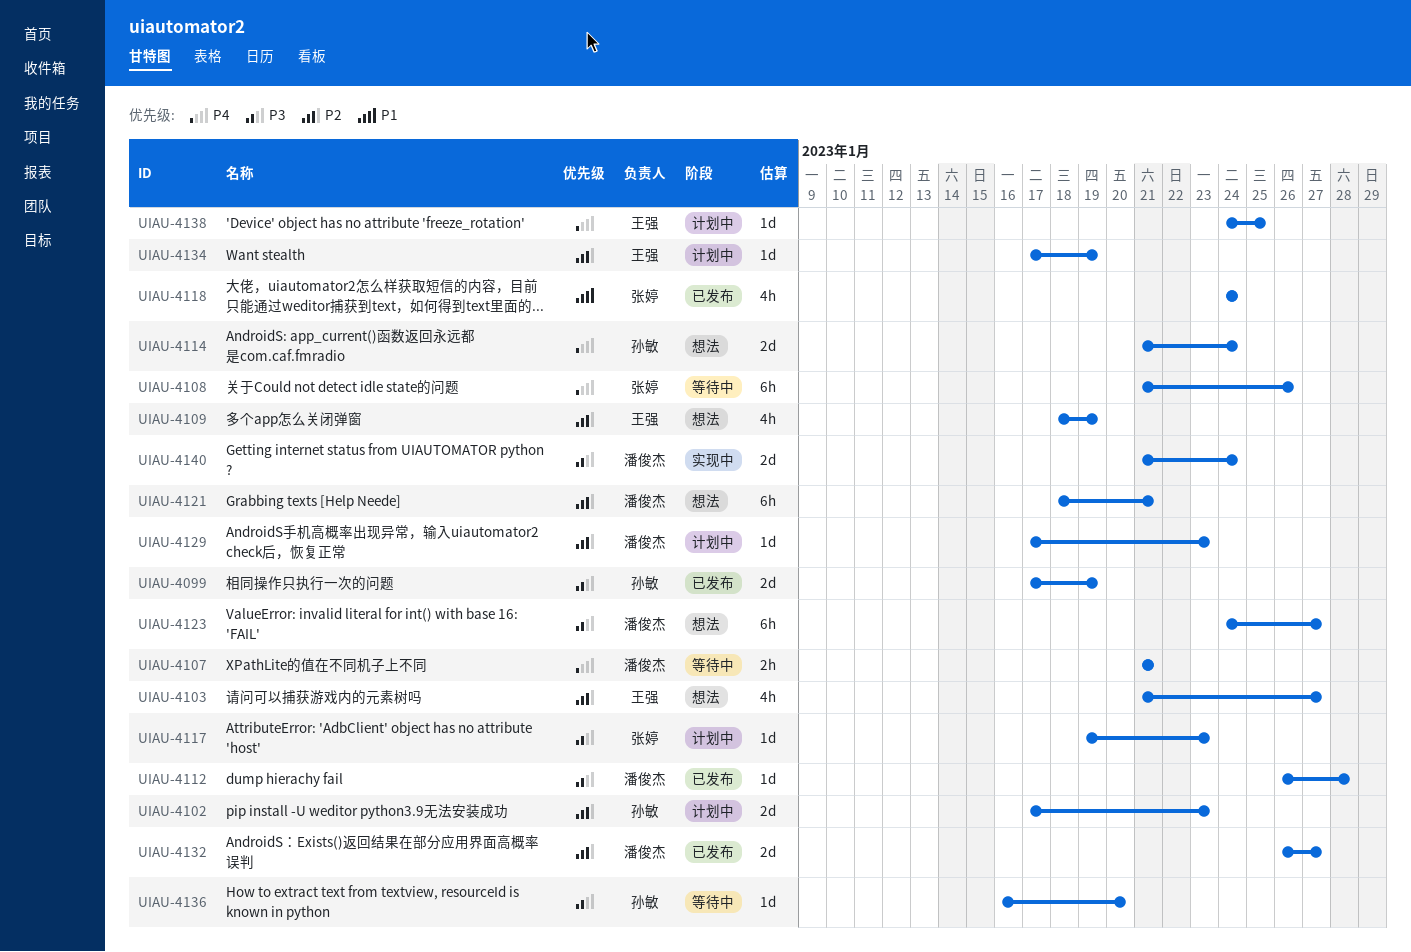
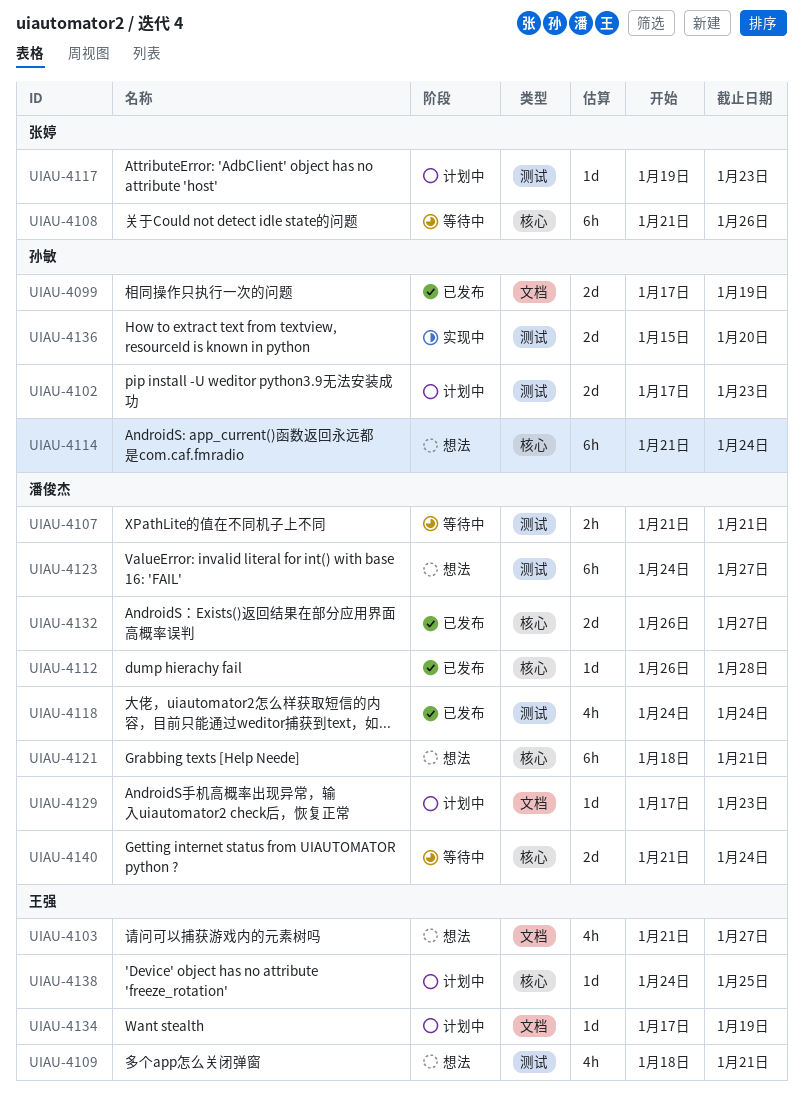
UIAU-4109, due: Jan 19 -> Jan 21
UIAU-4114, estimate: 2d -> 6h
UIAU-4118, owner: 张婷 -> 潘俊杰
UIAU-4136, status: 等待中 -> 实现中
UIAU-4136, estimate: 1d -> 2d
UIAU-4136, start: Jan 16 -> Jan 15
UIAU-4140, status: 实现中 -> 等待中

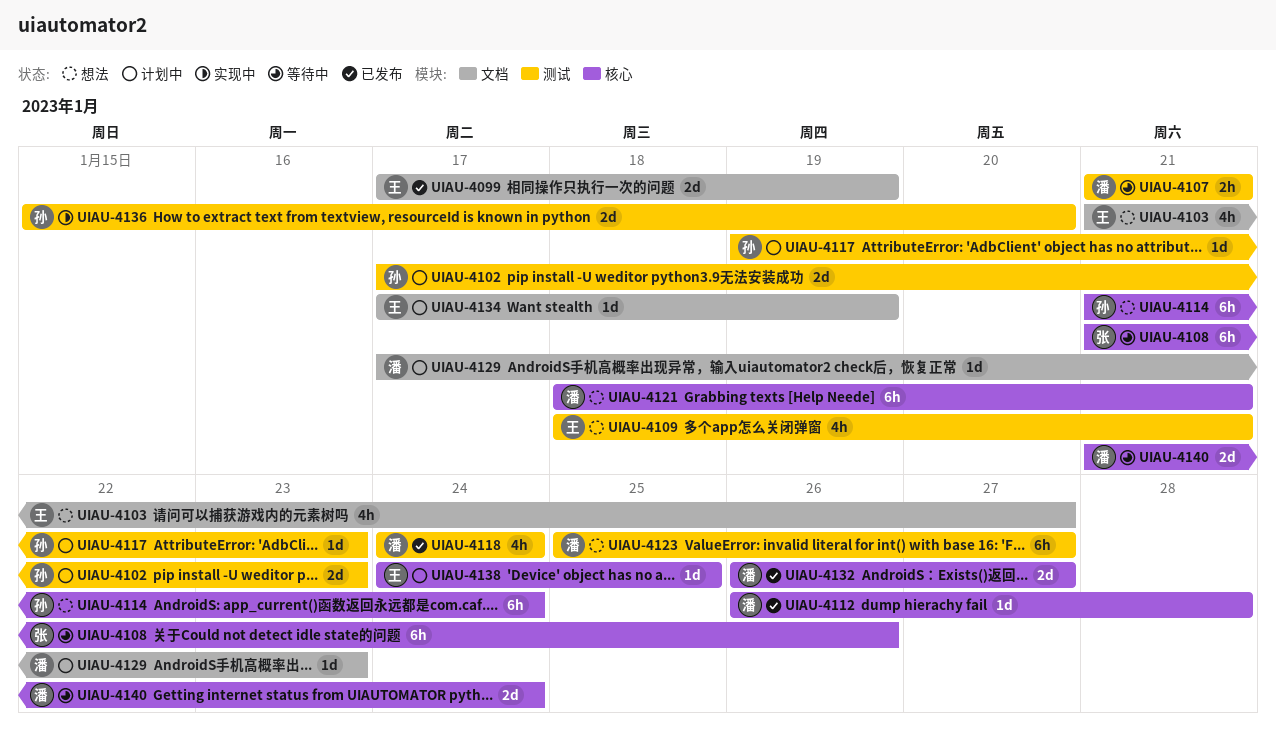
UIAU-4099, owner: 孙敏 -> 王强
UIAU-4117, owner: 张婷 -> 孙敏
UIAU-4123, start: Jan 24 -> Jan 25

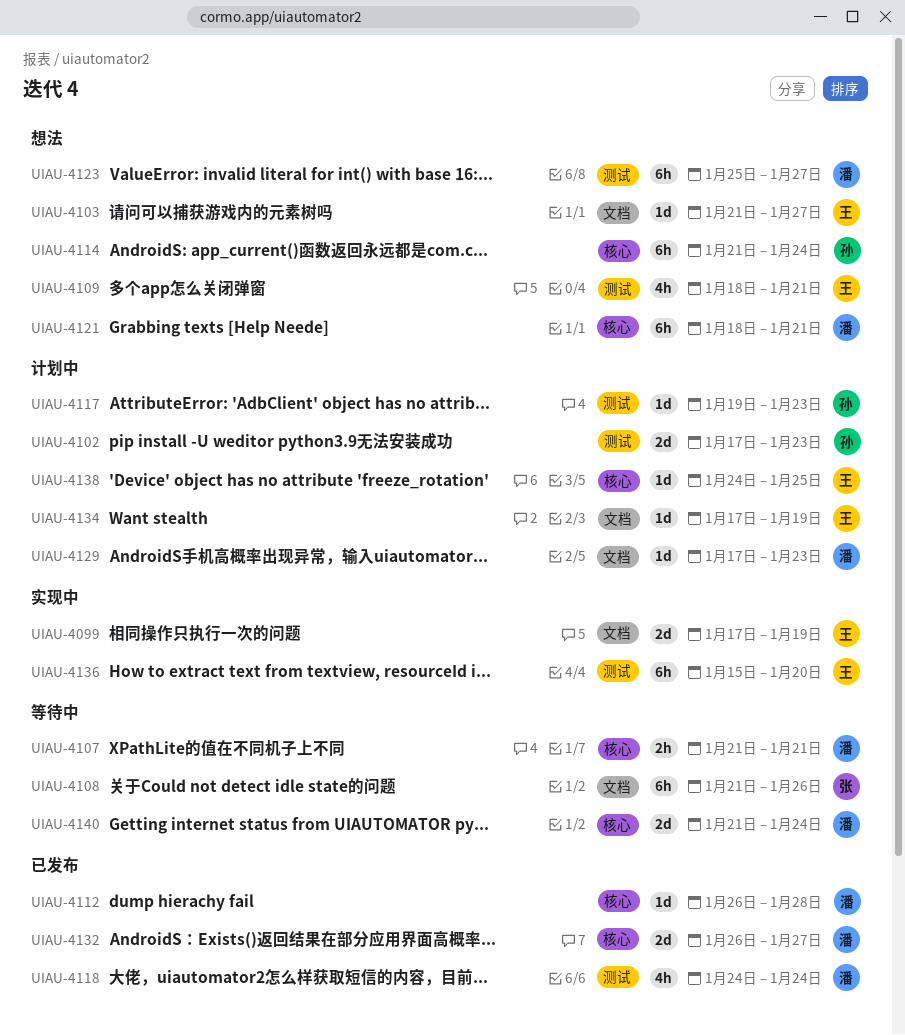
UIAU-4099, status: 已发布 -> 实现中
UIAU-4103, estimate: 4h -> 1d
UIAU-4107, label: 测试 -> 核心
UIAU-4108, label: 核心 -> 文档
UIAU-4136, owner: 孙 -> 王
UIAU-4136, estimate: 2d -> 6h

